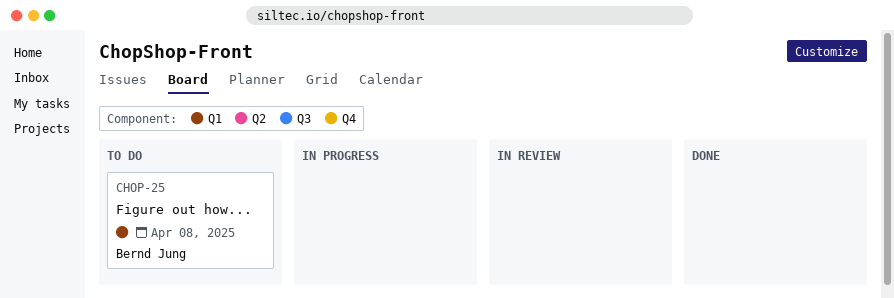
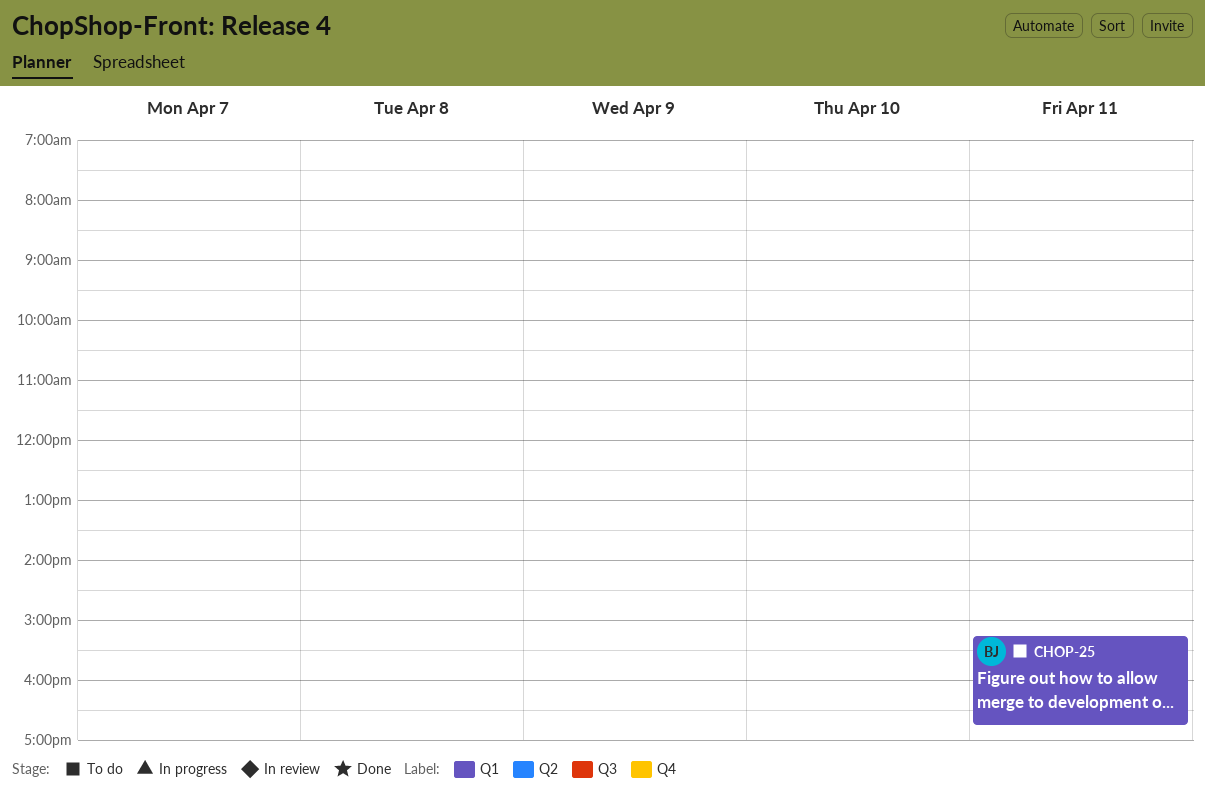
CHOP-25, day: Apr 8 -> Apr 11

